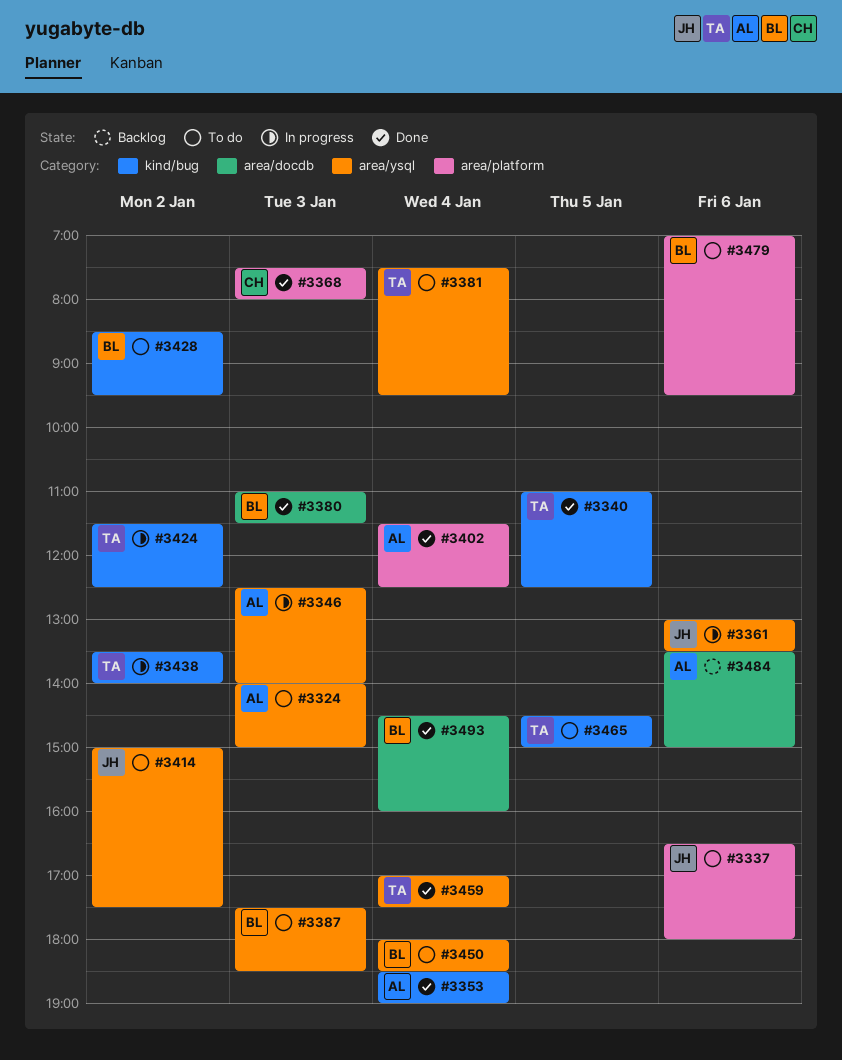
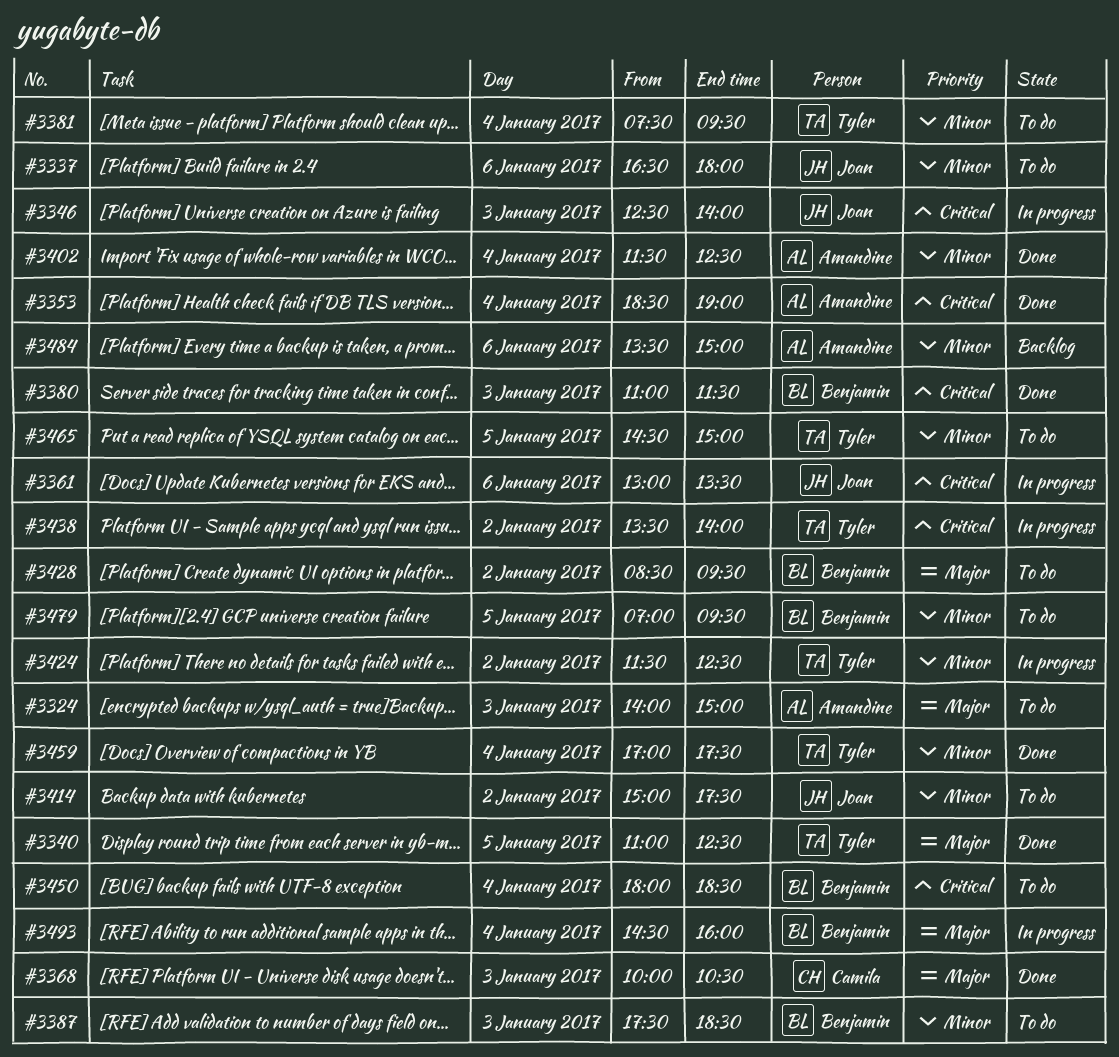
#3346, owner: Amandine -> Joan
#3368, begins: 07:30 -> 10:00
#3368, ends: 08:00 -> 10:30
#3479, day: Jan 6 -> Jan 5
#3493, status: Done -> In progress

